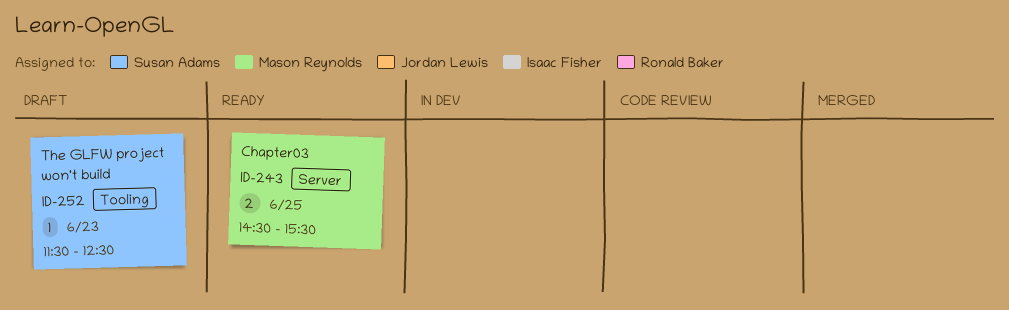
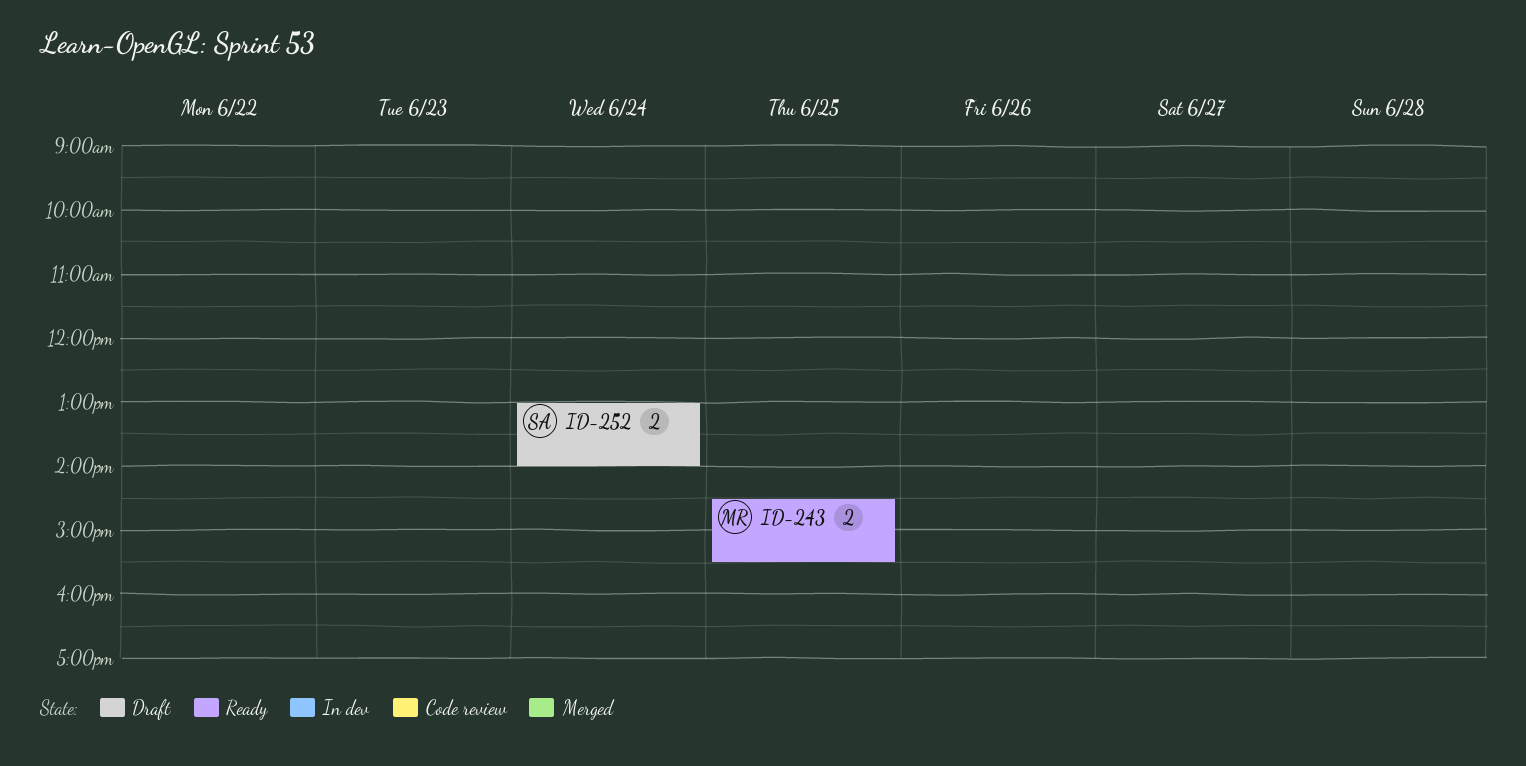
ID-252, estimate: 1 -> 2
ID-252, day: Jun 23 -> Jun 24
ID-252, begins: 11:30 -> 13:00
ID-252, ends: 12:30 -> 14:00

